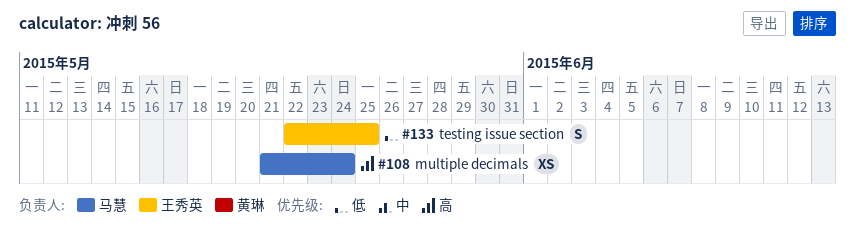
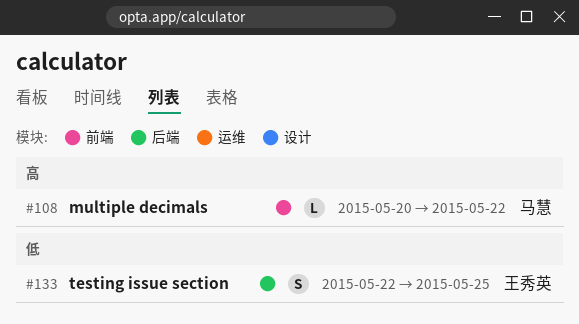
#108, estimate: XS -> L
#108, start: May 21 -> May 20
#108, due: May 24 -> May 22

